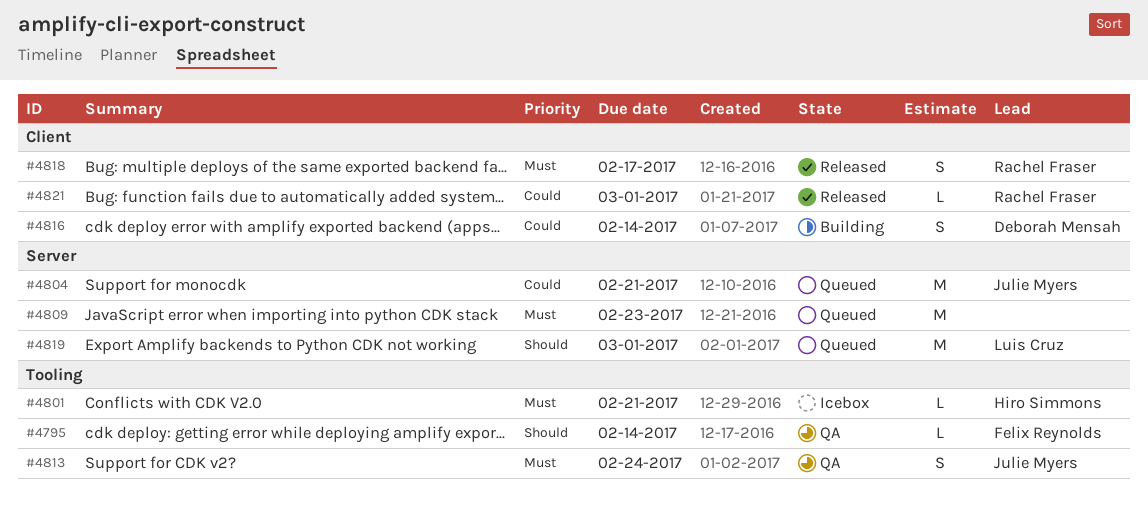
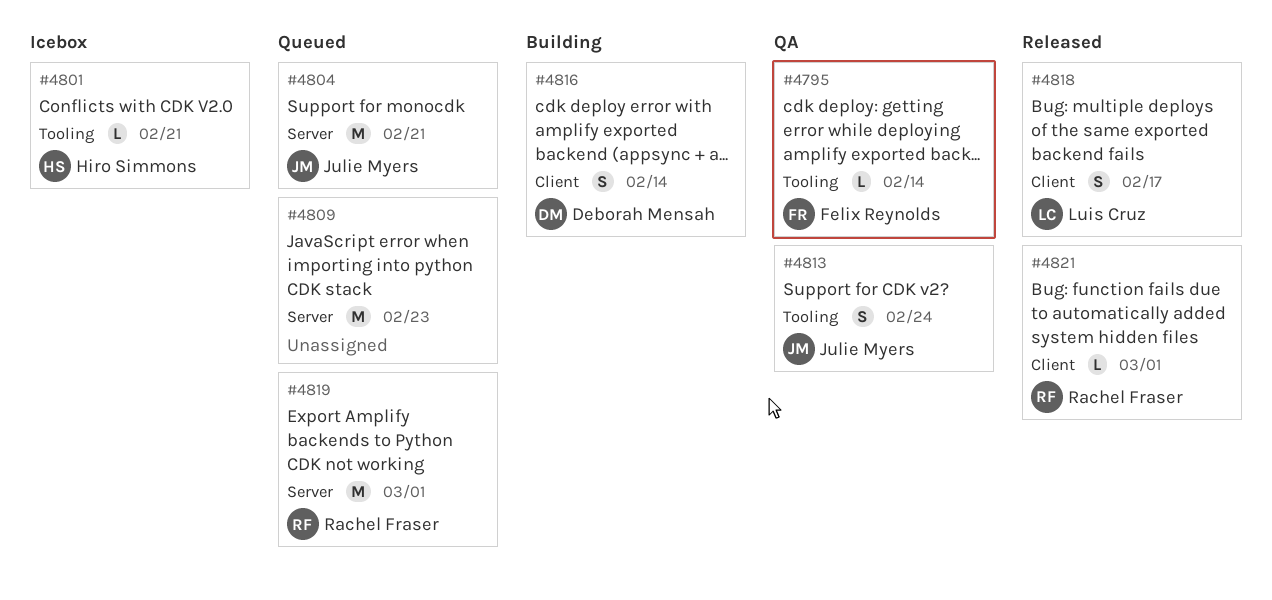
#4818, owner: Rachel Fraser -> Luis Cruz
#4819, owner: Luis Cruz -> Rachel Fraser

